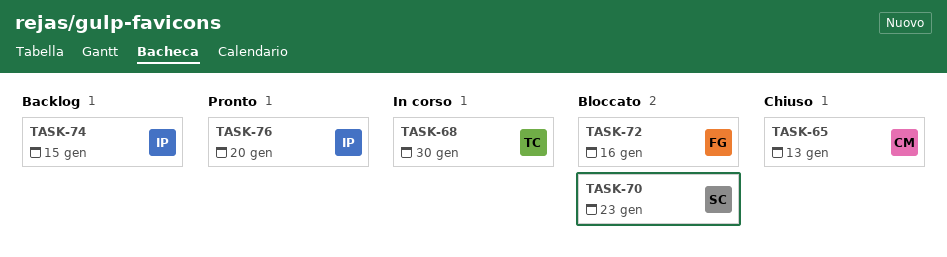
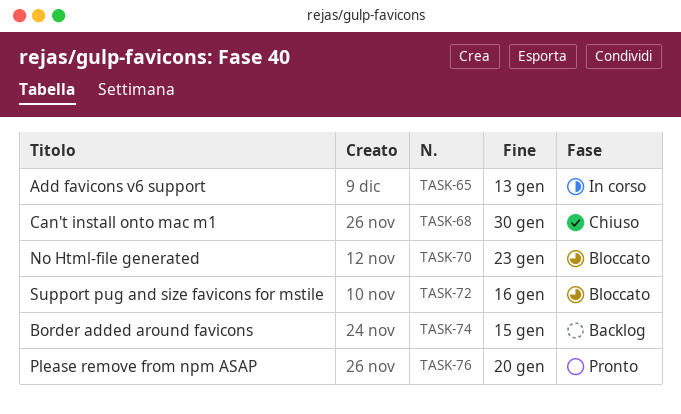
TASK-65, status: Chiuso -> In corso
TASK-68, status: In corso -> Chiuso

